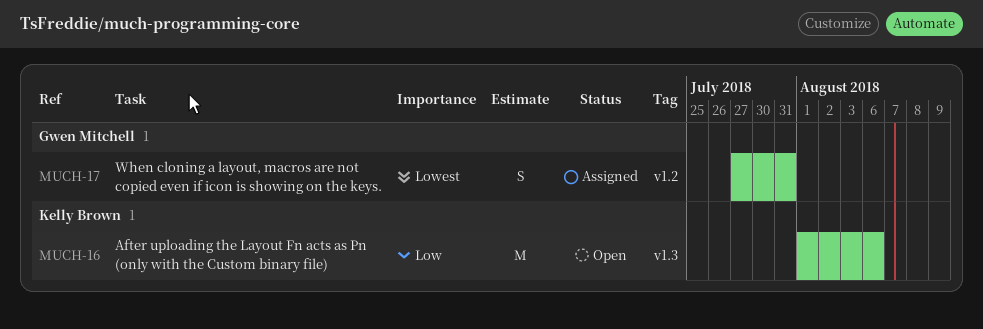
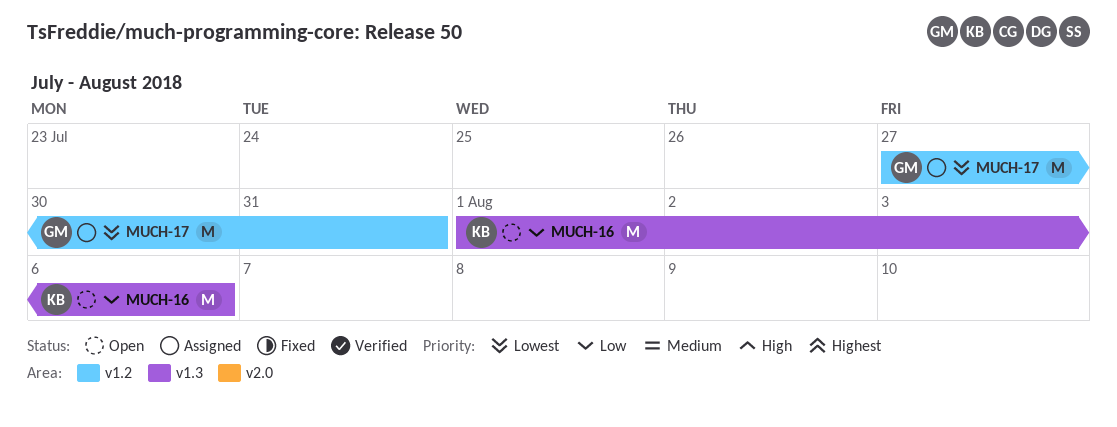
MUCH-17, estimate: S -> M

